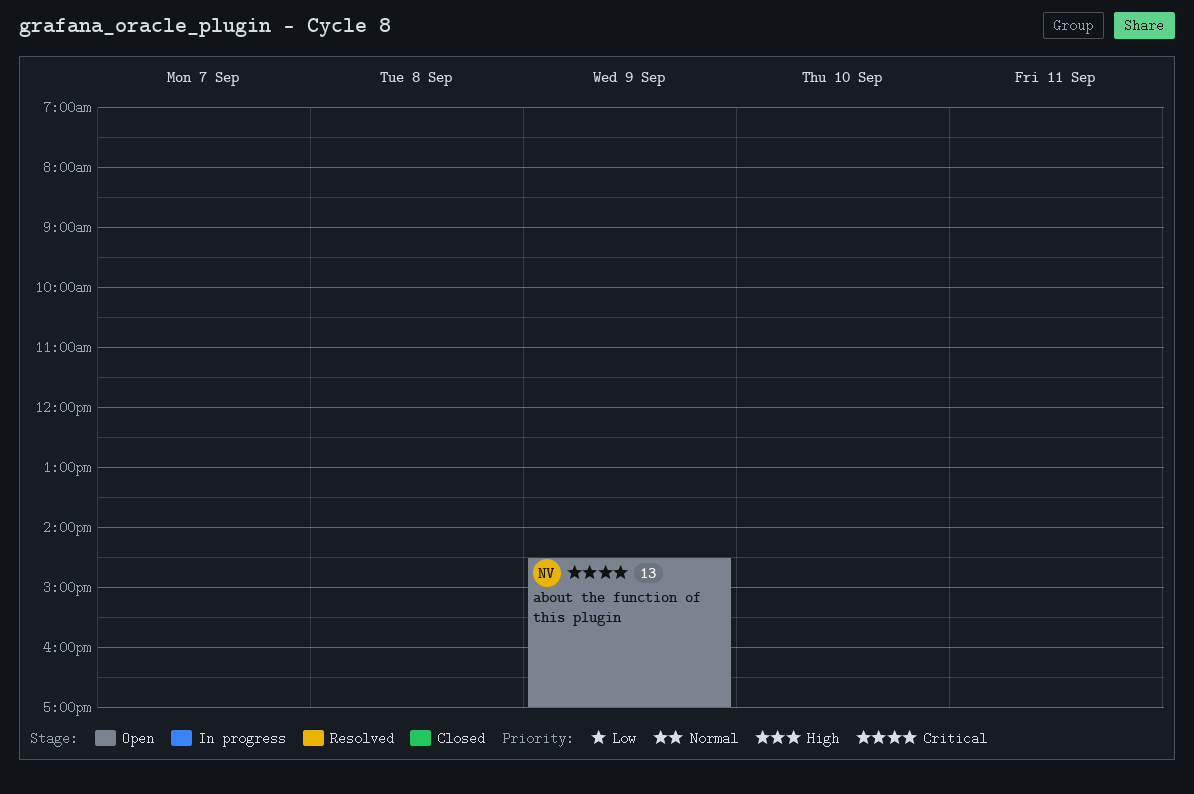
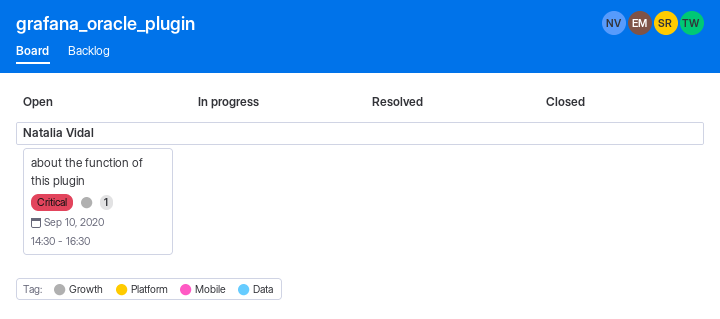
about the function of this plugin, estimate: 13 -> 1
about the function of this plugin, day: Sep 9 -> Sep 10
about the function of this plugin, ends: 17:00 -> 16:30

